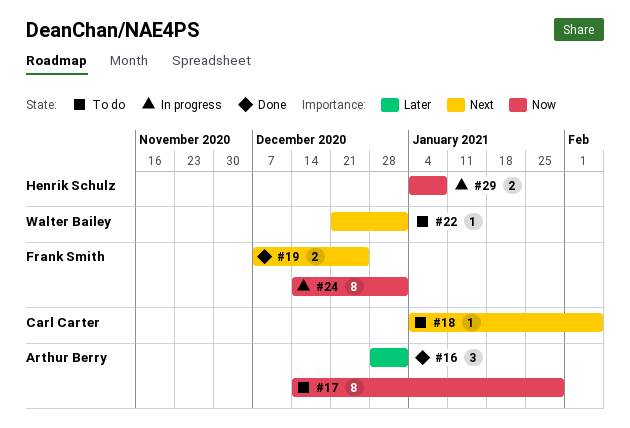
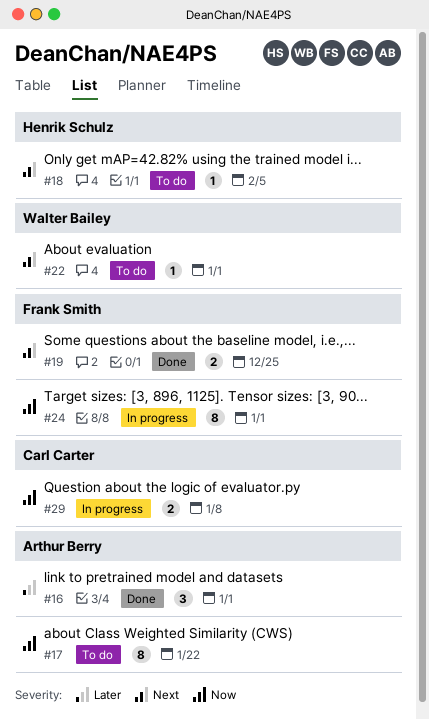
#17, due: Jan 29 -> Jan 22
#18, owner: Carl Carter -> Henrik Schulz
#29, owner: Henrik Schulz -> Carl Carter

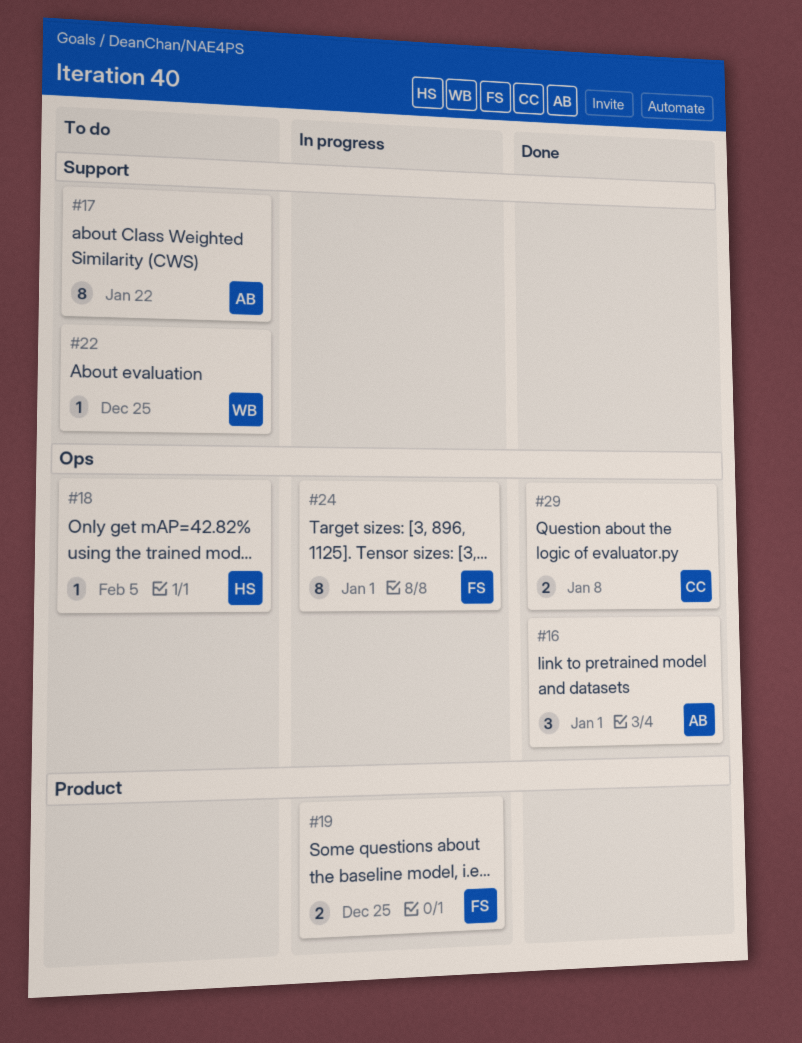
#19, status: Done -> In progress
#22, due: Jan 1 -> Dec 25
#29, status: In progress -> Done

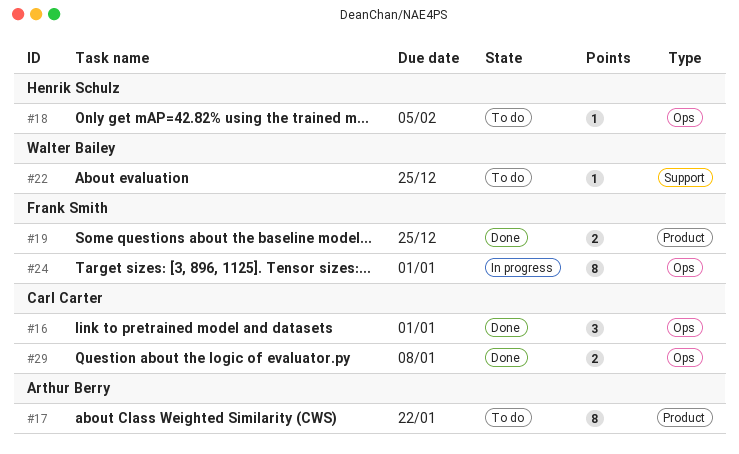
#16, owner: Arthur Berry -> Carl Carter
#17, label: Support -> Product
#19, status: In progress -> Done

